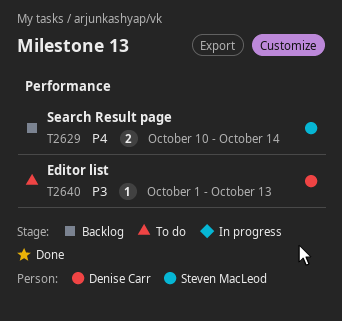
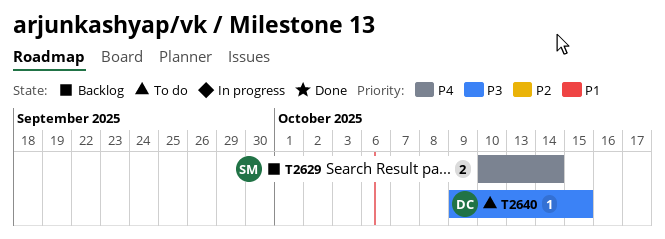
T2640, start: Oct 1 -> Oct 9
T2640, due: Oct 13 -> Oct 15

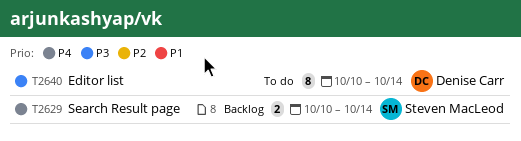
T2640, estimate: 1 -> 8
T2640, start: Oct 9 -> Oct 10
T2640, due: Oct 15 -> Oct 14

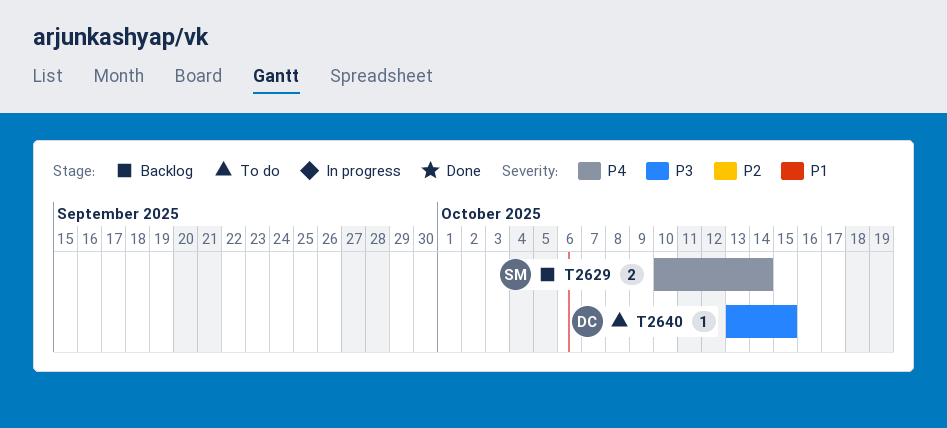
T2640, estimate: 8 -> 1
T2640, start: Oct 10 -> Oct 13
T2640, due: Oct 14 -> Oct 15

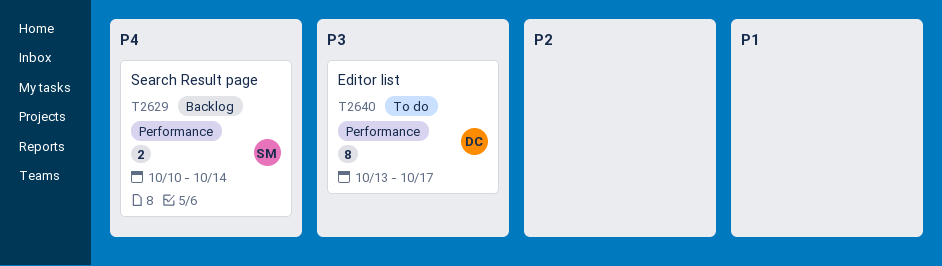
T2640, estimate: 1 -> 8
T2640, due: Oct 15 -> Oct 17

